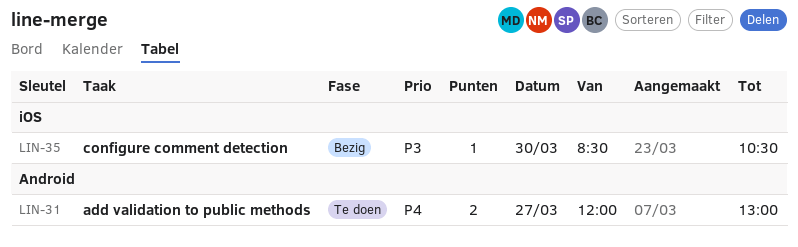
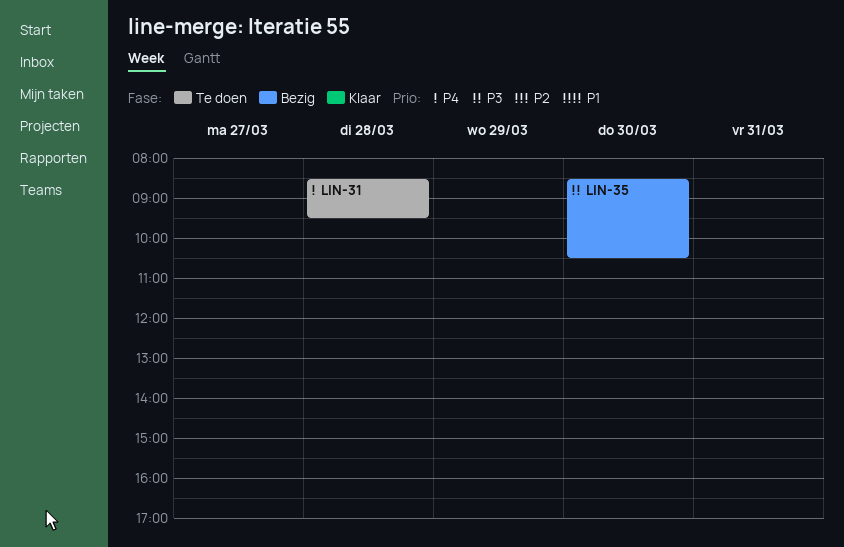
LIN-31, day: Mar 27 -> Mar 28
LIN-31, begins: 12:00 -> 08:30
LIN-31, ends: 13:00 -> 09:30

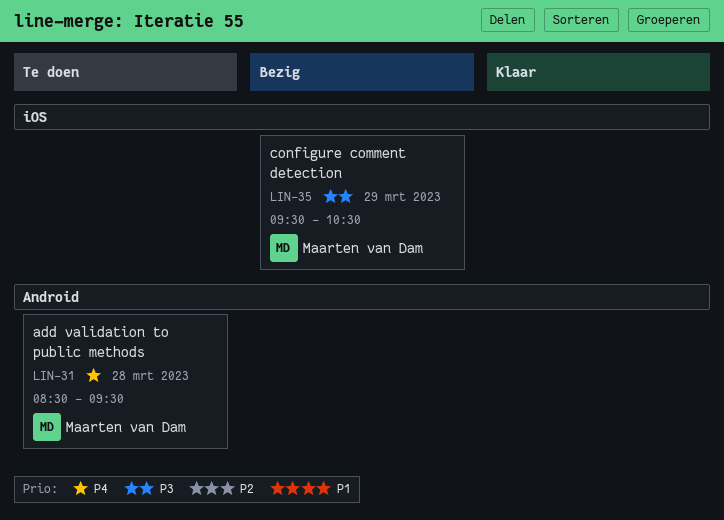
LIN-35, day: Mar 30 -> Mar 29
LIN-35, begins: 08:30 -> 09:30

